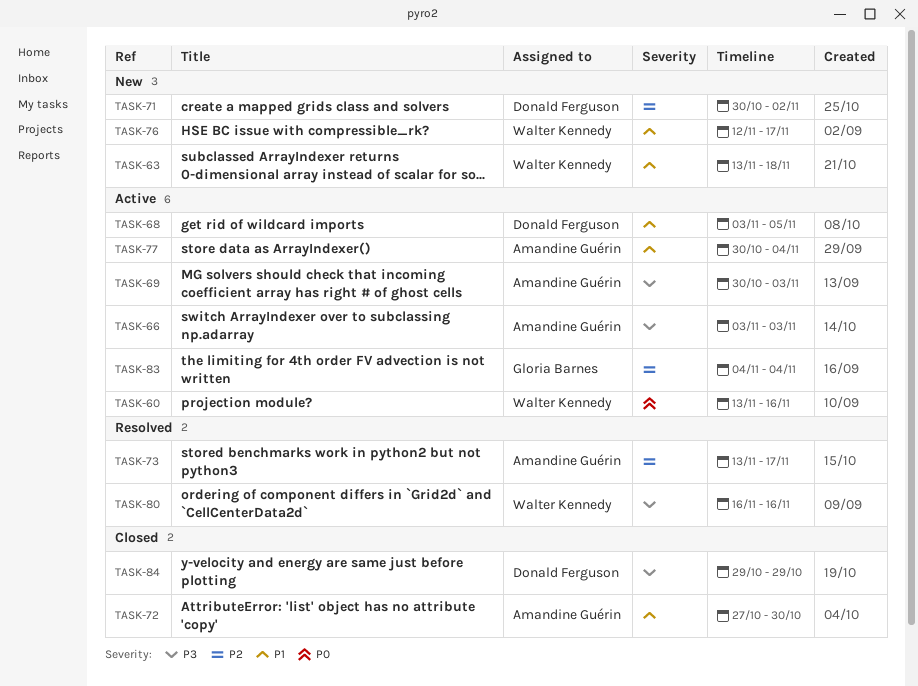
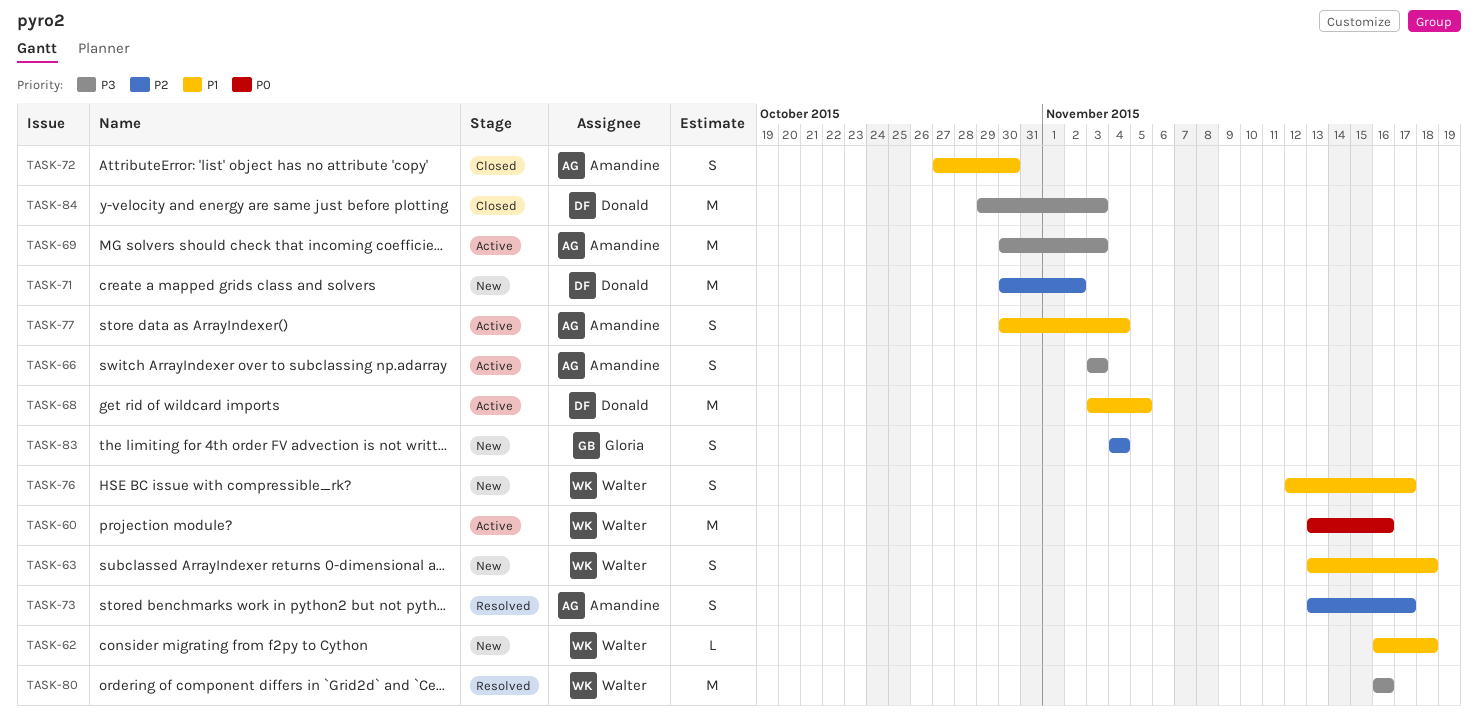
TASK-62: none -> present
TASK-83, status: Active -> New
TASK-84, due: Oct 29 -> Nov 3

